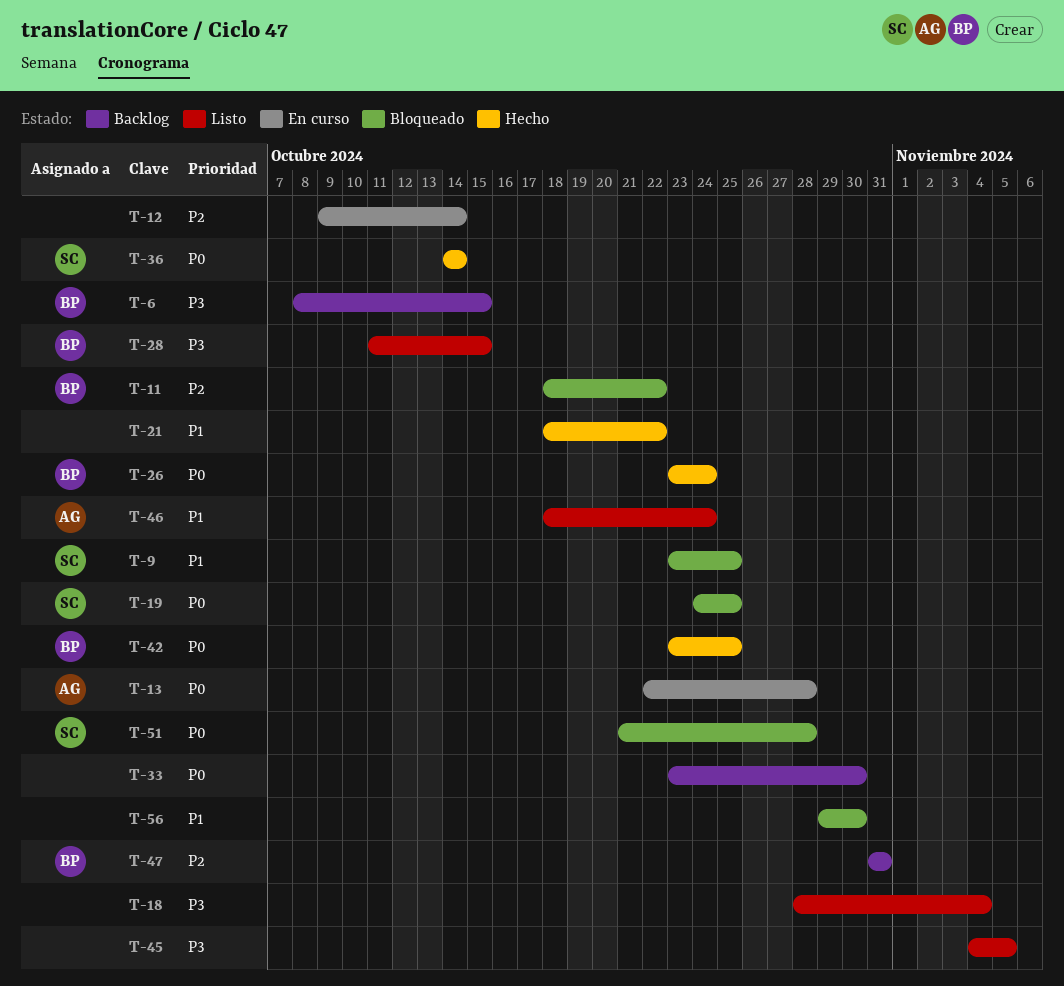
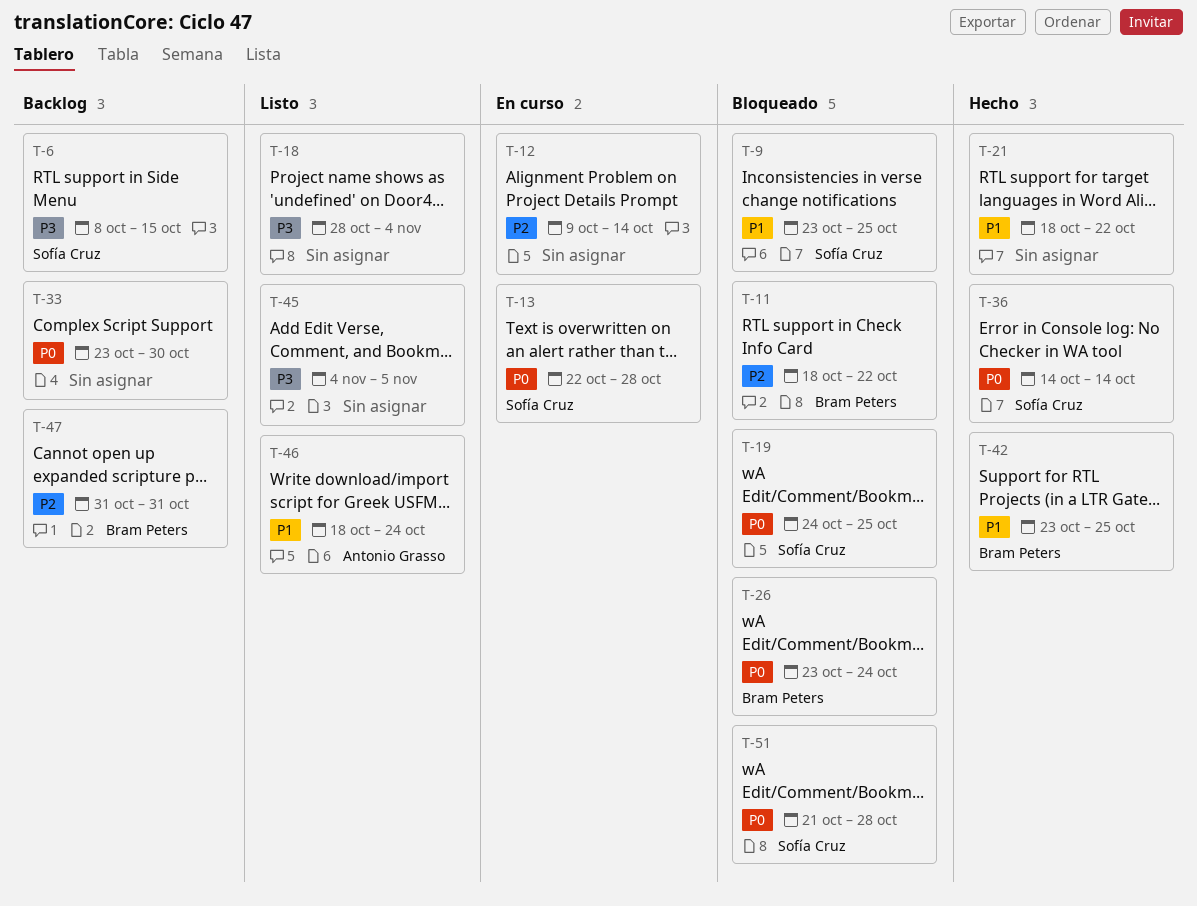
T-6, owner: Bram Peters -> Sofía Cruz
T-13, owner: Antonio Grasso -> Sofía Cruz
T-26, status: Hecho -> Bloqueado
T-28: present -> none
T-42, priority: P0 -> P1
T-56: present -> none

